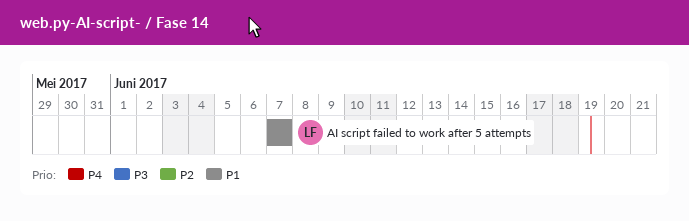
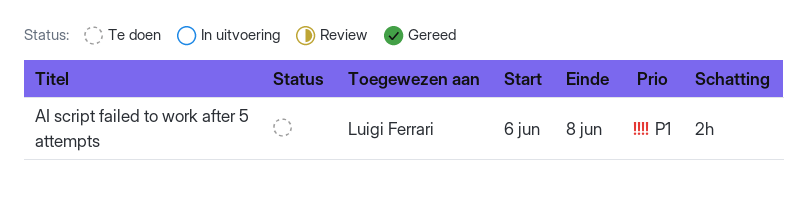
AI script failed to work after 5 attempts, start: Jun 7 -> Jun 6
AI script failed to work after 5 attempts, due: Jun 7 -> Jun 8

